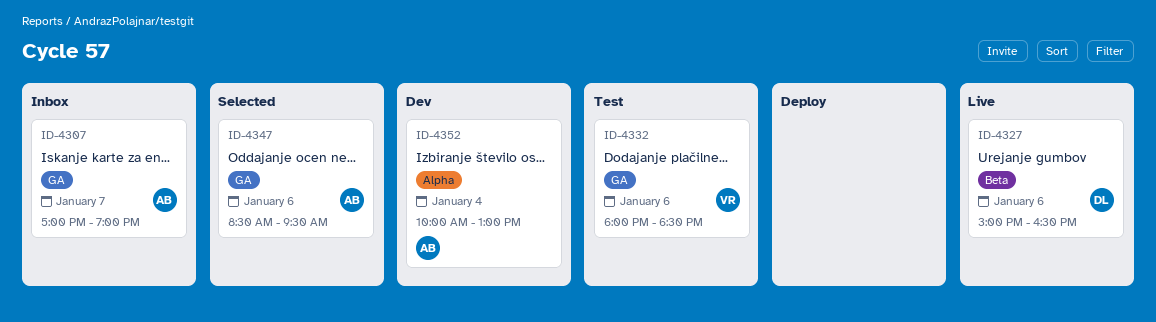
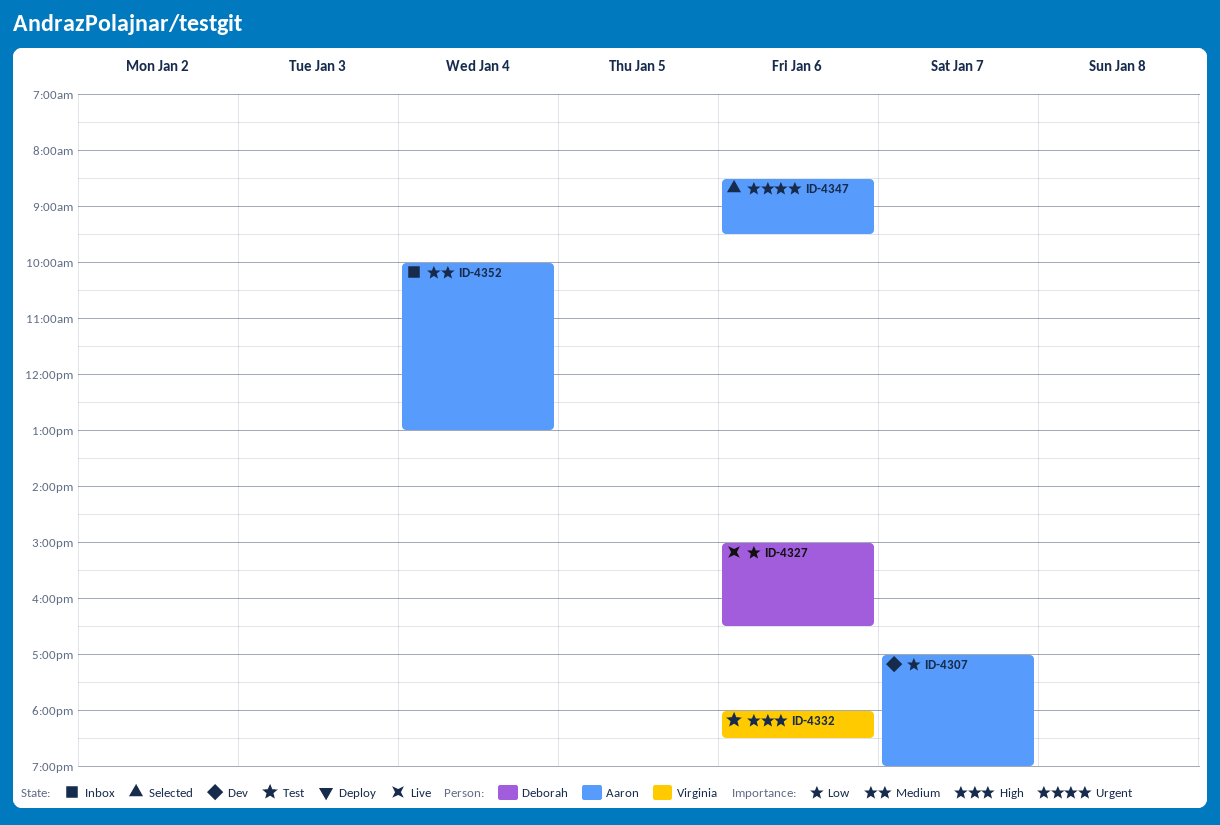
ID-4307, status: Inbox -> Dev
ID-4352, status: Dev -> Inbox

